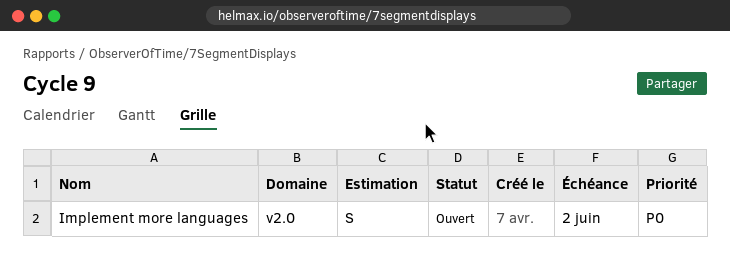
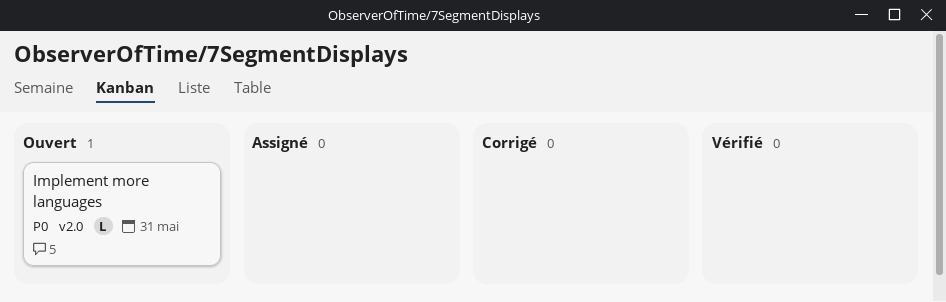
Implement more languages, estimate: S -> L
Implement more languages, due: Jun 2 -> May 31

